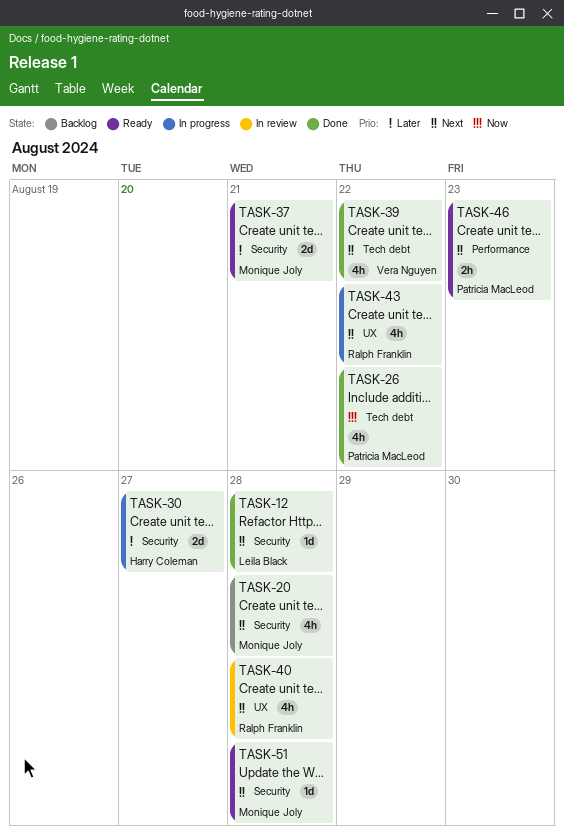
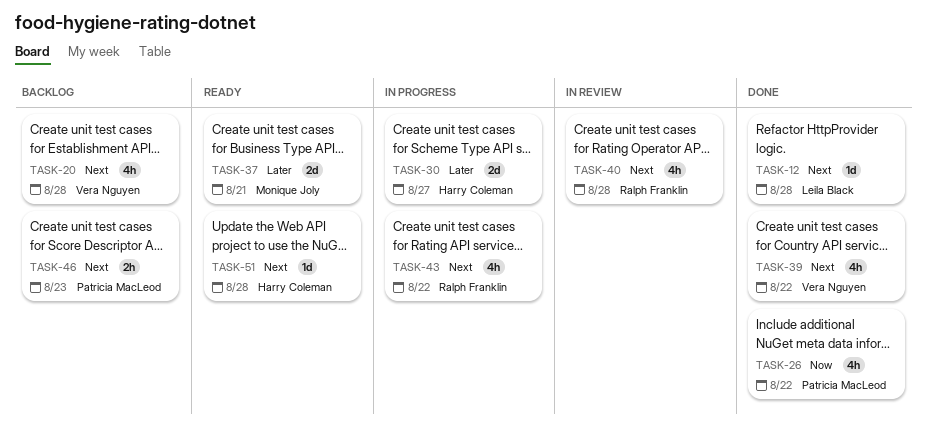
TASK-20, owner: Monique Joly -> Vera Nguyen
TASK-46, status: Ready -> Backlog
TASK-51, owner: Monique Joly -> Harry Coleman

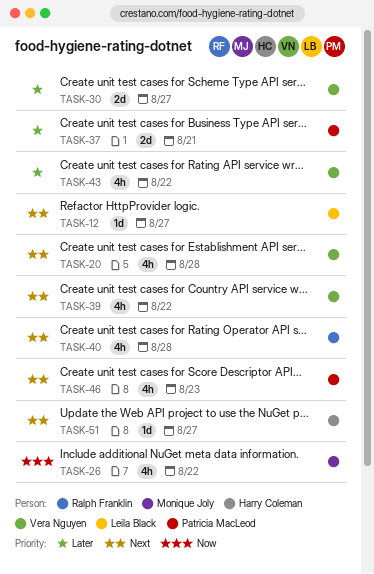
TASK-12, due: Aug 28 -> Aug 27
TASK-26, owner: Patricia MacLeod -> Monique Joly
TASK-30, owner: Harry Coleman -> Vera Nguyen
TASK-37, owner: Monique Joly -> Patricia MacLeod
TASK-43, owner: Ralph Franklin -> Vera Nguyen
TASK-43, priority: Next -> Later
TASK-46, estimate: 2h -> 4h
TASK-51, due: Aug 28 -> Aug 27

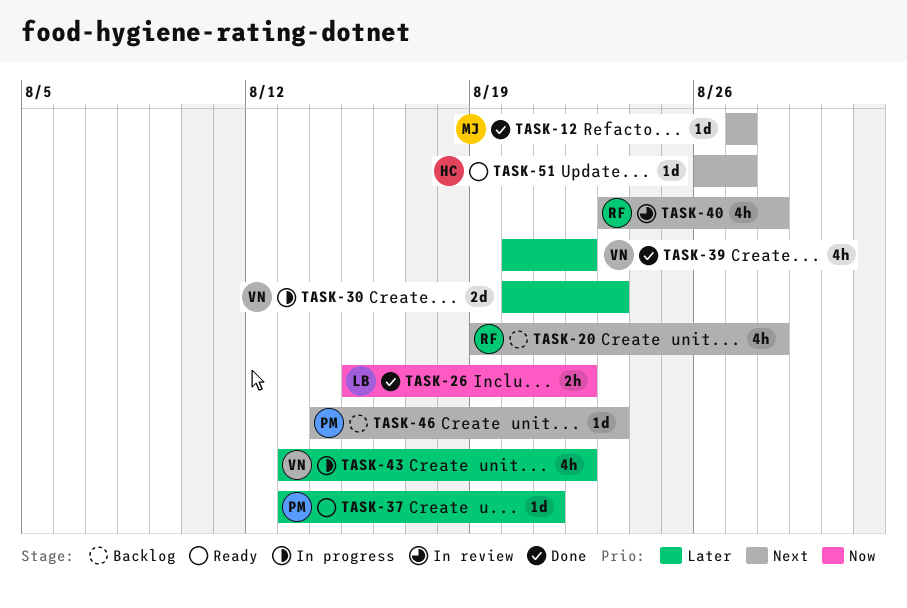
TASK-12, owner: Leila Black -> Monique Joly
TASK-20, owner: Vera Nguyen -> Ralph Franklin
TASK-26, owner: Monique Joly -> Leila Black
TASK-26, estimate: 4h -> 2h
TASK-30, due: Aug 27 -> Aug 23
TASK-37, estimate: 2d -> 1d
TASK-39, priority: Next -> Later
TASK-46, estimate: 4h -> 1d

